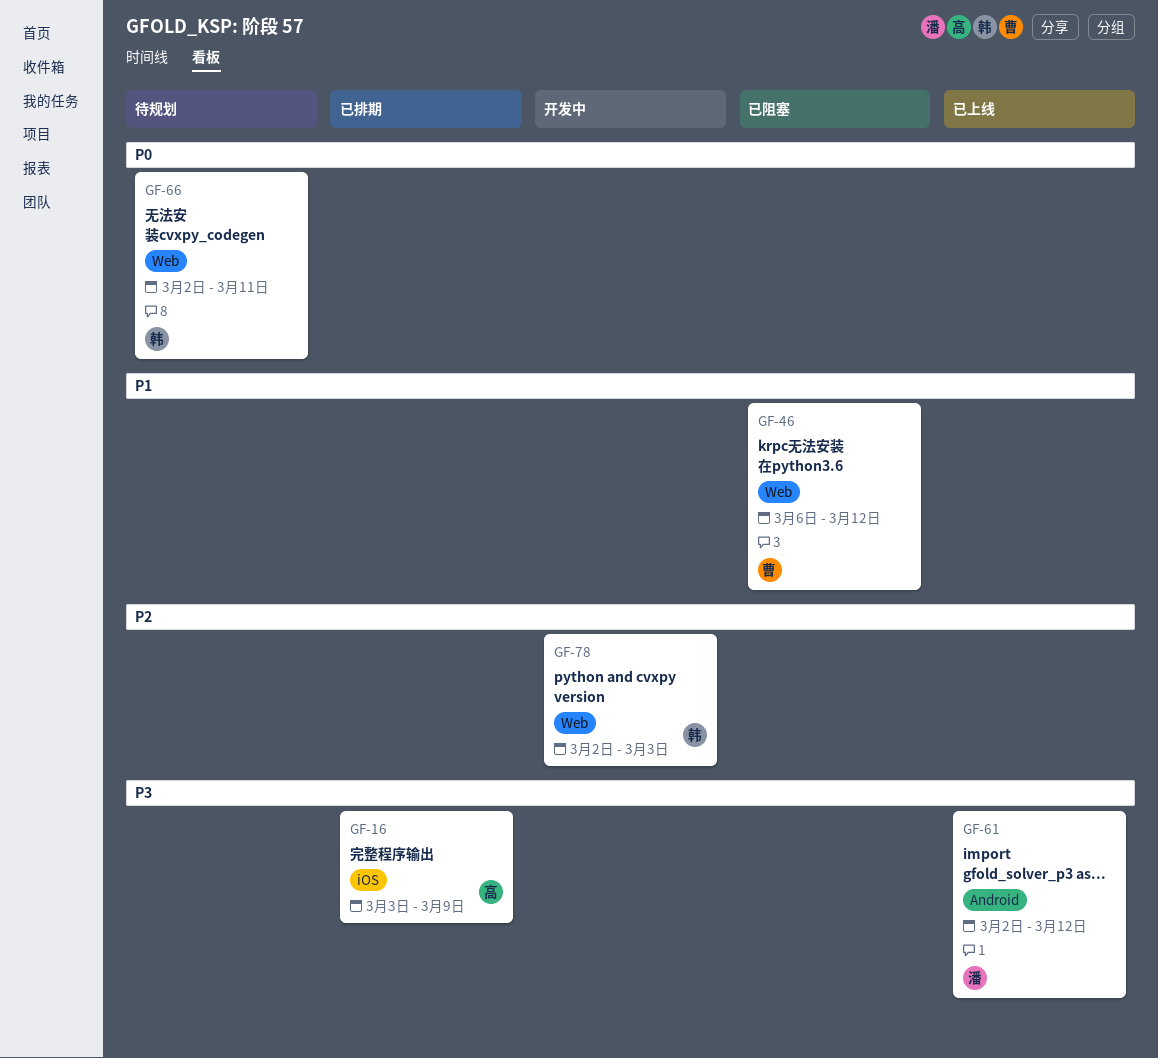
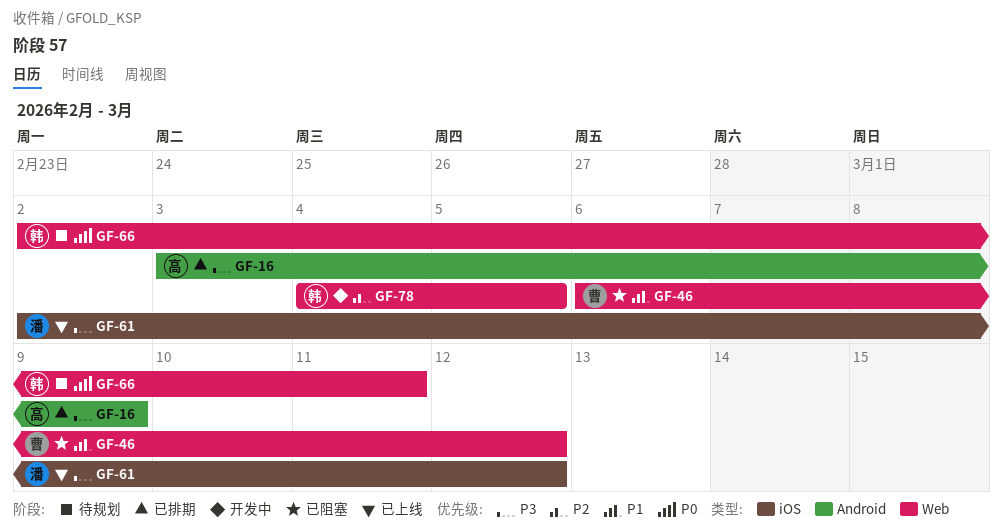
GF-16, label: iOS -> Android
GF-61, label: Android -> iOS
GF-78, start: Mar 2 -> Mar 4
GF-78, due: Mar 3 -> Mar 5

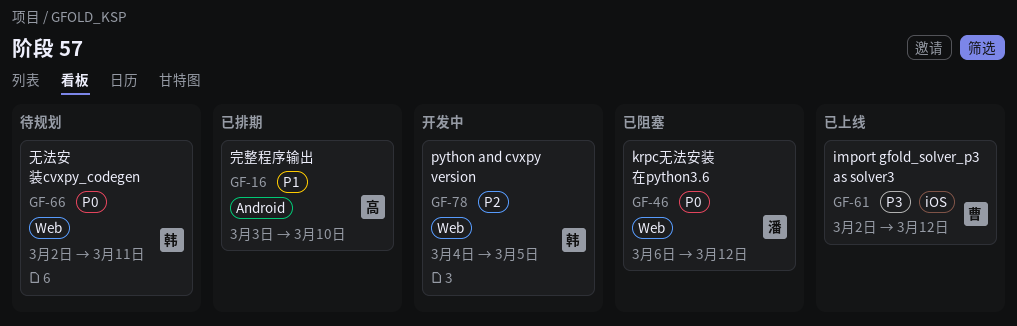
GF-16, priority: P3 -> P1
GF-16, due: Mar 9 -> Mar 10
GF-46, owner: 曹 -> 潘
GF-46, priority: P1 -> P0
GF-61, owner: 潘 -> 曹

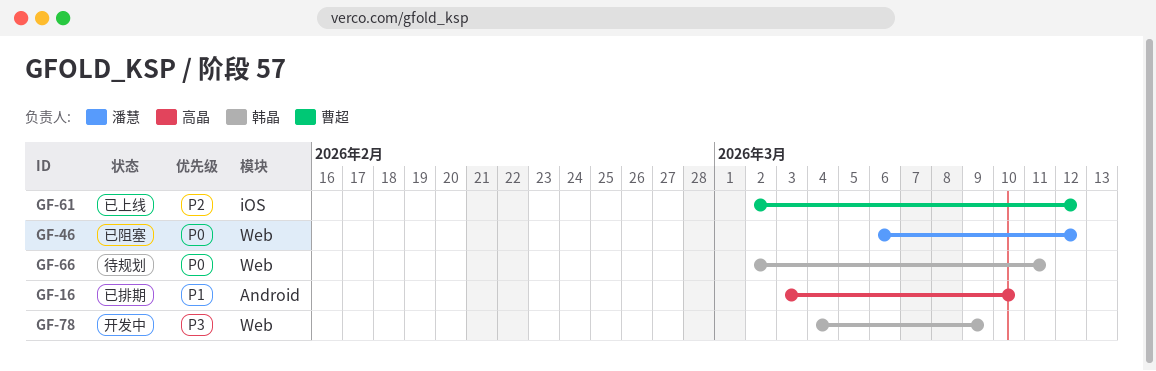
GF-61, priority: P3 -> P2
GF-78, priority: P2 -> P3
GF-78, due: Mar 5 -> Mar 9

